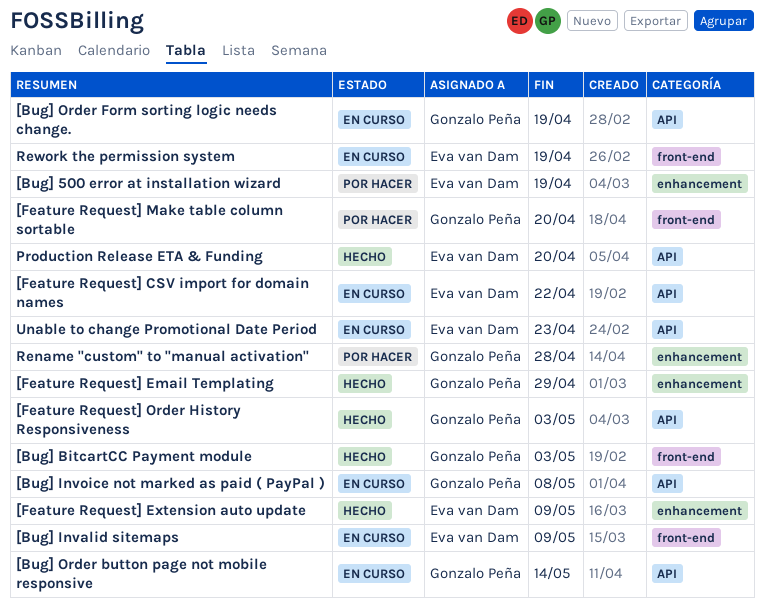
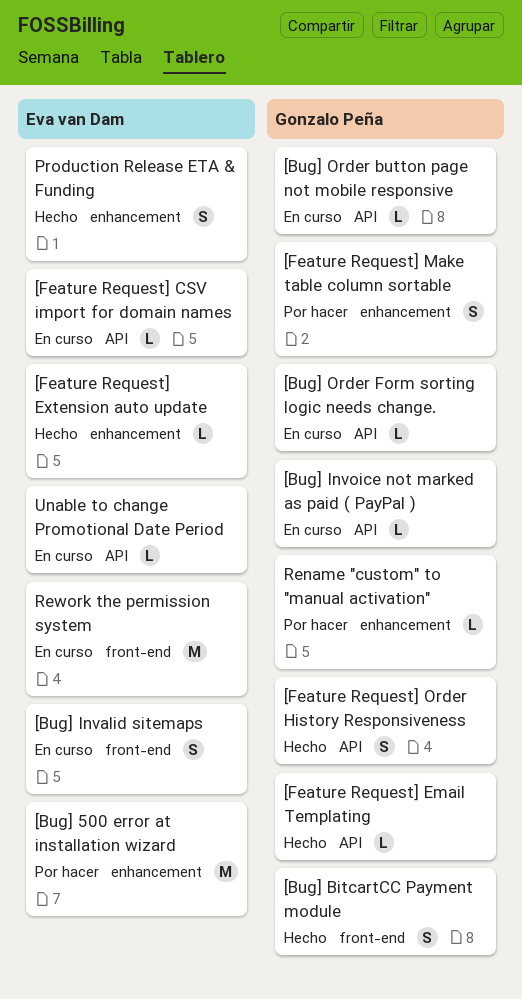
[Feature Request] Email Templating, label: enhancement -> API
[Feature Request] Make table column sortable, label: front-end -> enhancement
Production Release ETA & Funding, label: API -> enhancement

